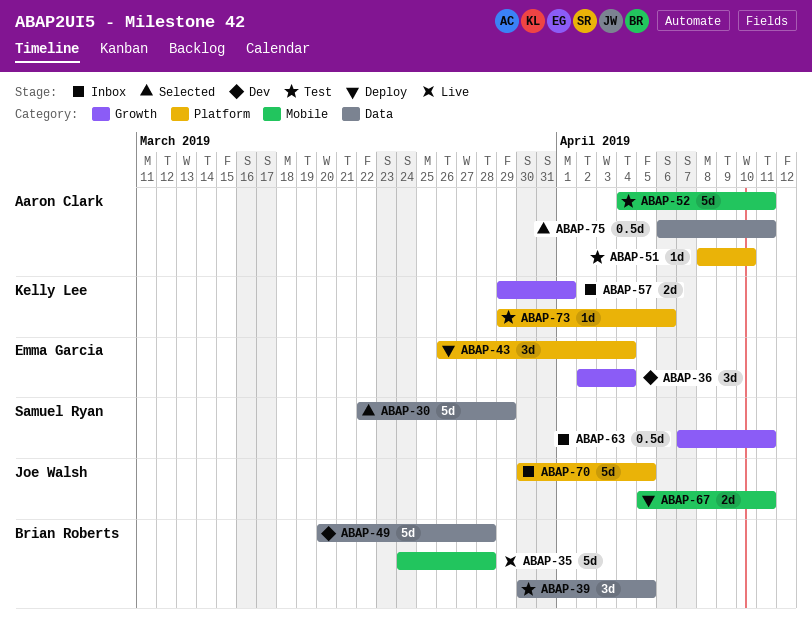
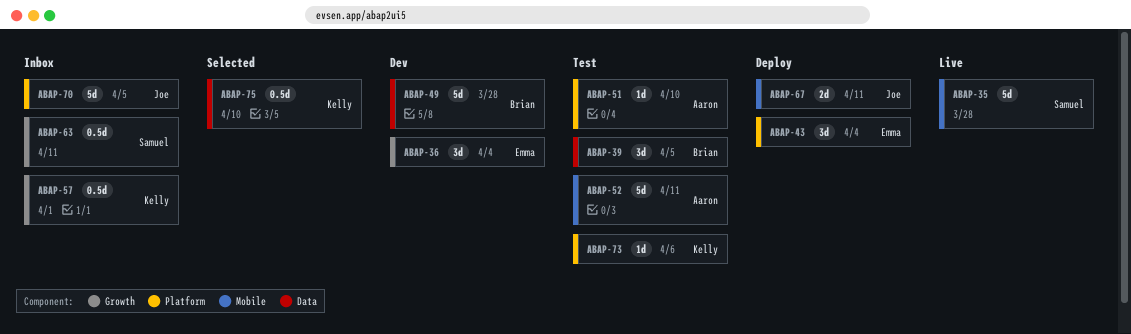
ABAP-30: present -> none
ABAP-35, owner: Brian Roberts -> Samuel Ryan
ABAP-57, estimate: 2d -> 0.5d
ABAP-75, owner: Aaron Clark -> Kelly Lee
ABAP-75, due: Apr 11 -> Apr 10

